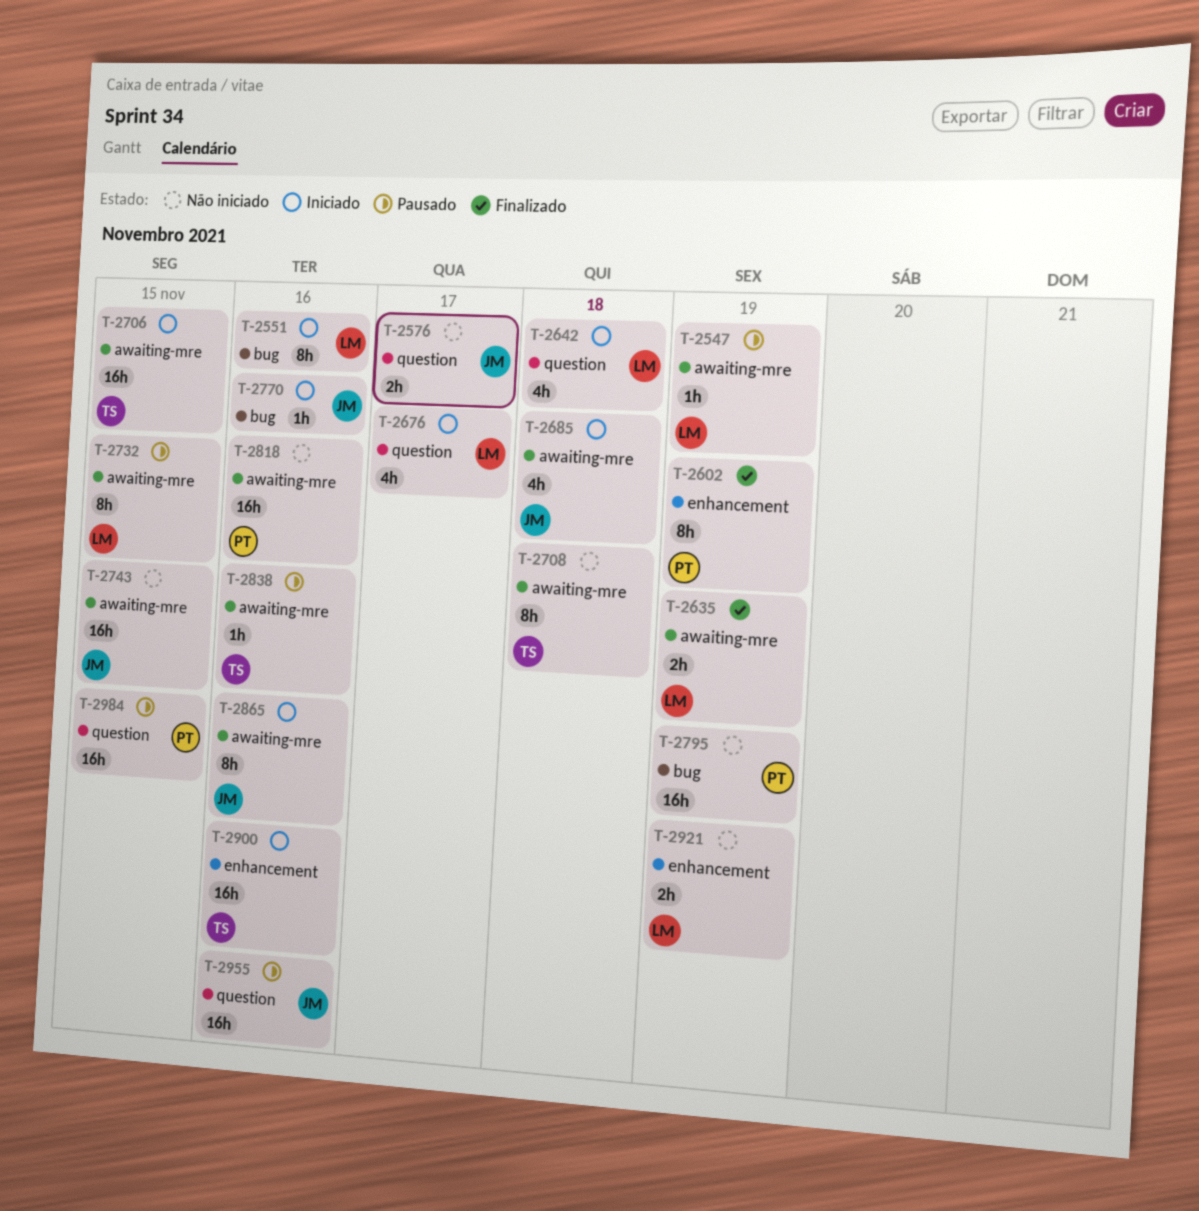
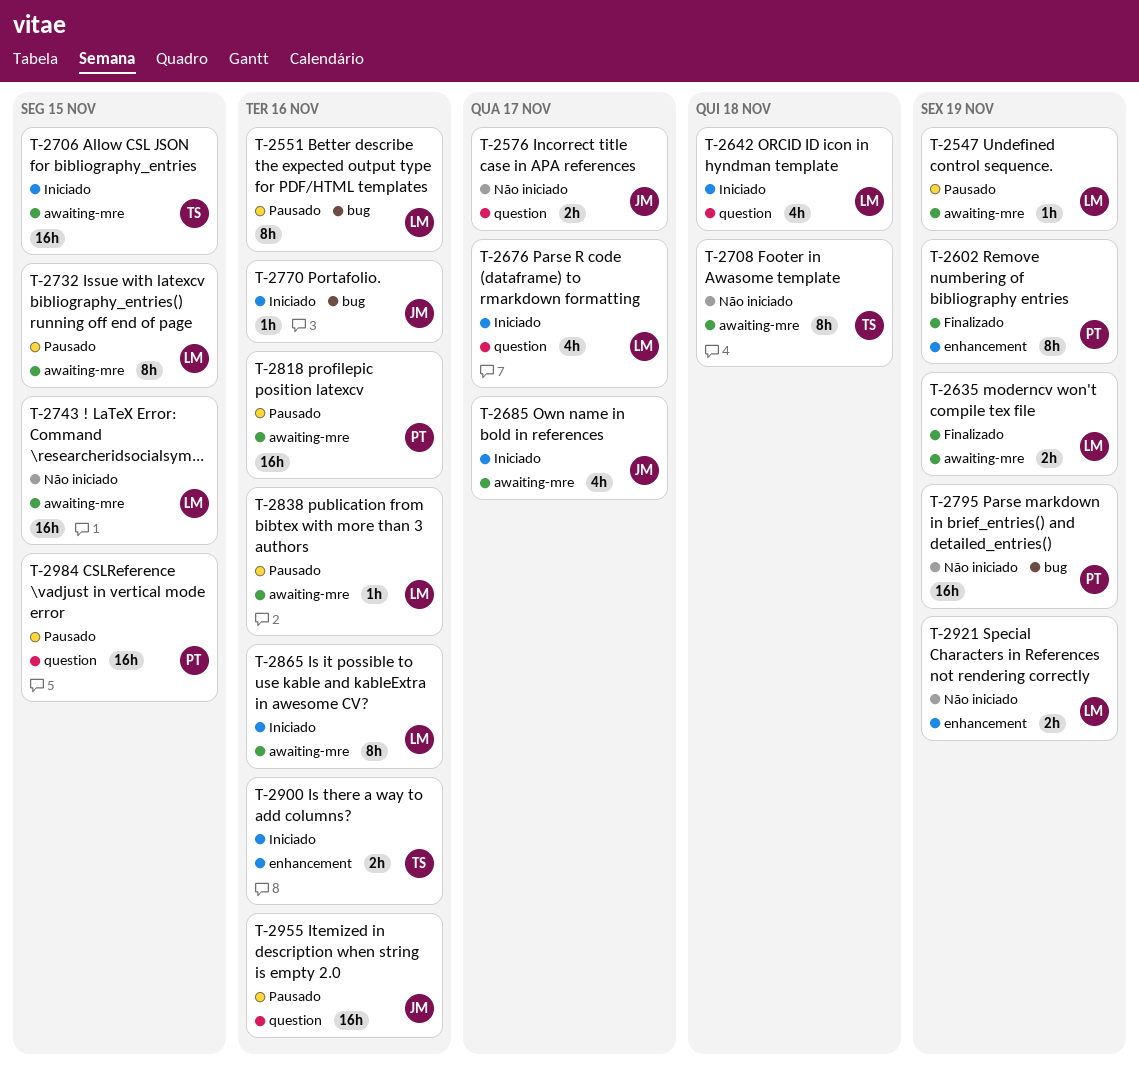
T-2551, status: Iniciado -> Pausado
T-2685, due: Nov 18 -> Nov 17
T-2743, owner: JM -> LM
T-2818, status: Não iniciado -> Pausado
T-2838, owner: TS -> LM
T-2865, owner: JM -> LM
T-2900, estimate: 16h -> 2h

